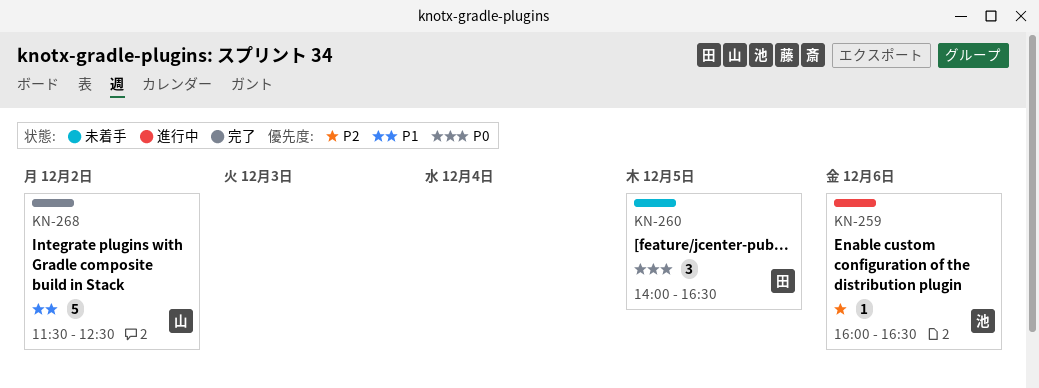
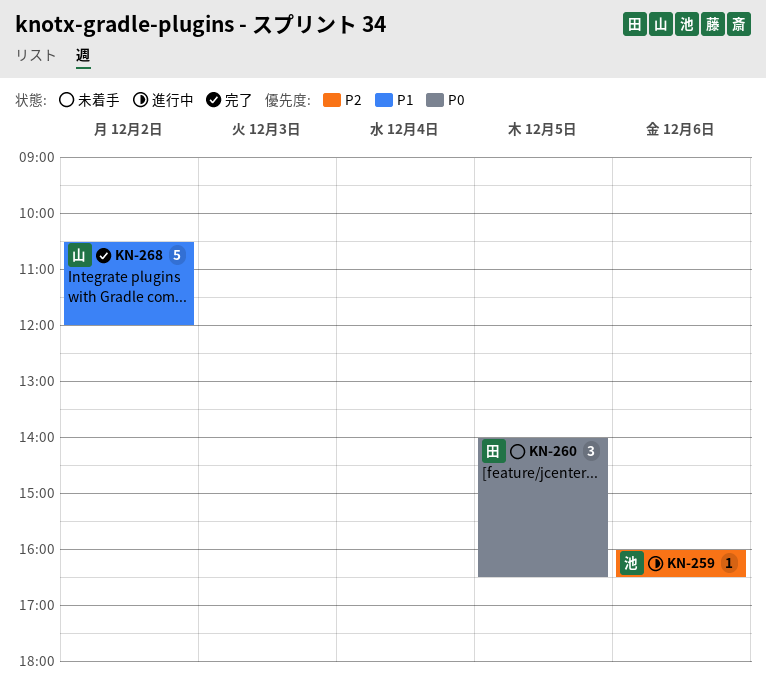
KN-268, begins: 11:30 -> 10:30
KN-268, ends: 12:30 -> 12:00

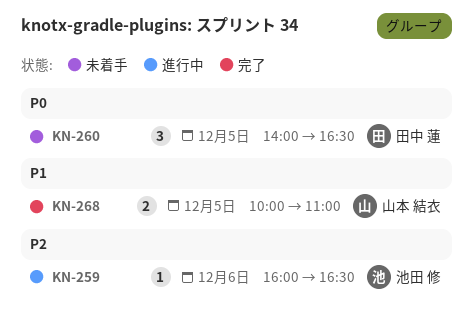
KN-268, estimate: 5 -> 2
KN-268, day: Dec 2 -> Dec 5
KN-268, begins: 10:30 -> 10:00
KN-268, ends: 12:00 -> 11:00

